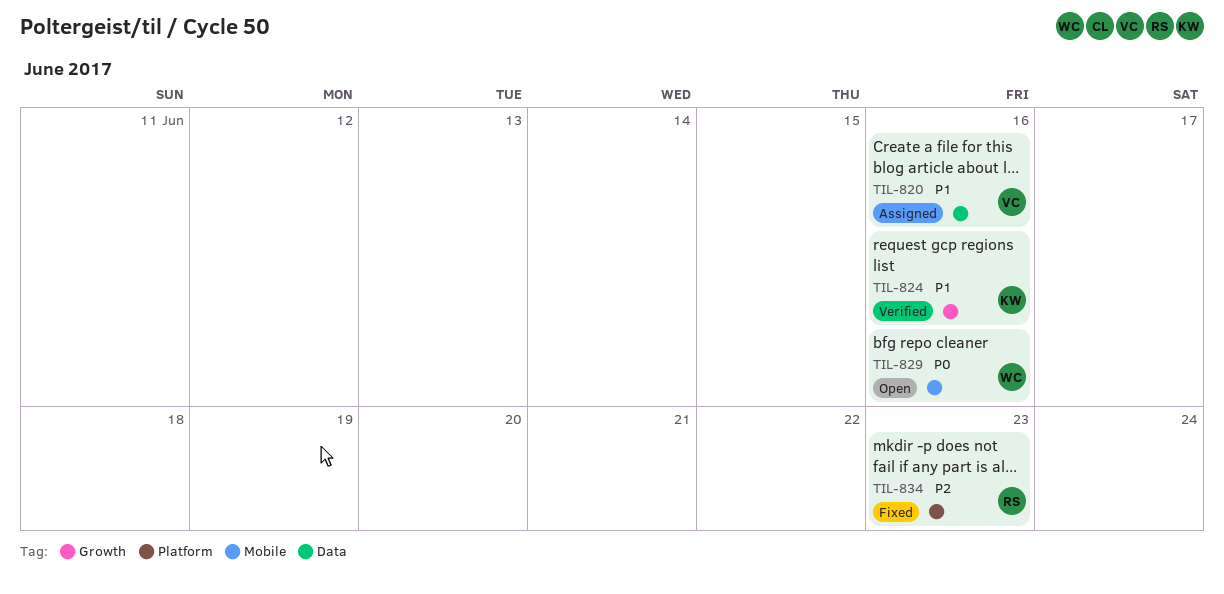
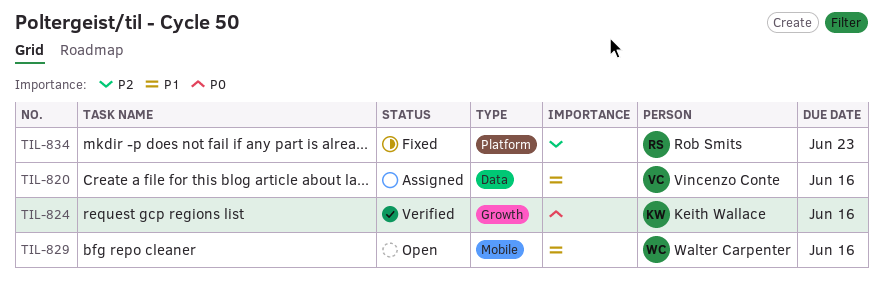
TIL-824, priority: P1 -> P0
TIL-829, priority: P0 -> P1

